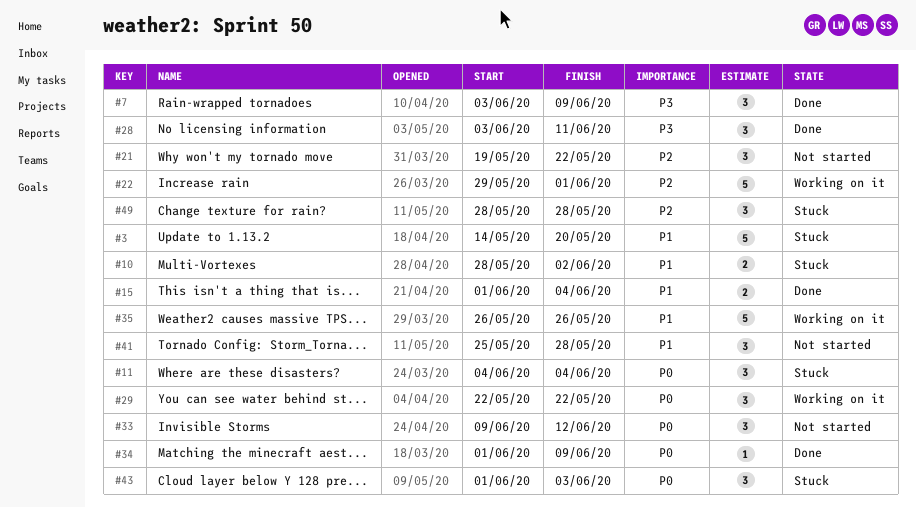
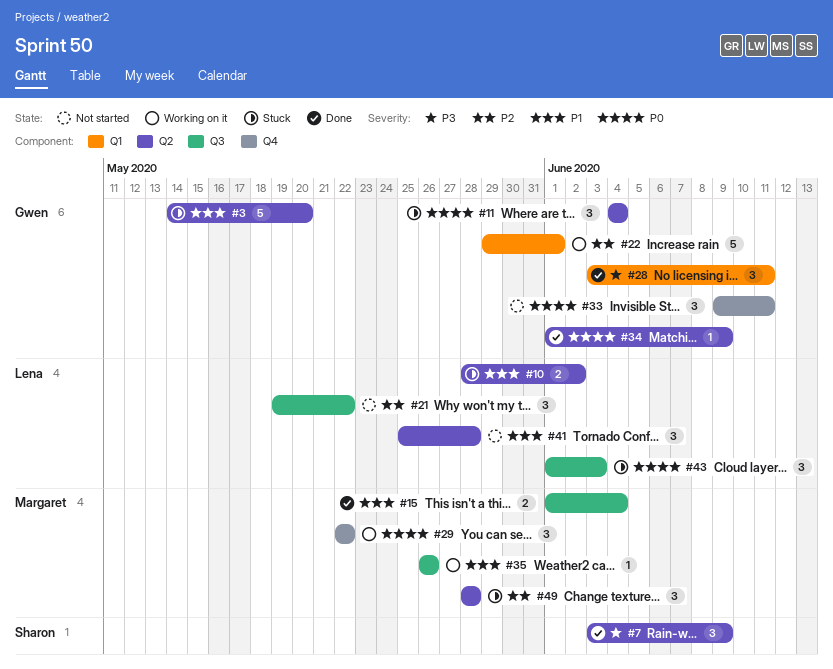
#33, due: Jun 12 -> Jun 11
#35, estimate: 5 -> 1

